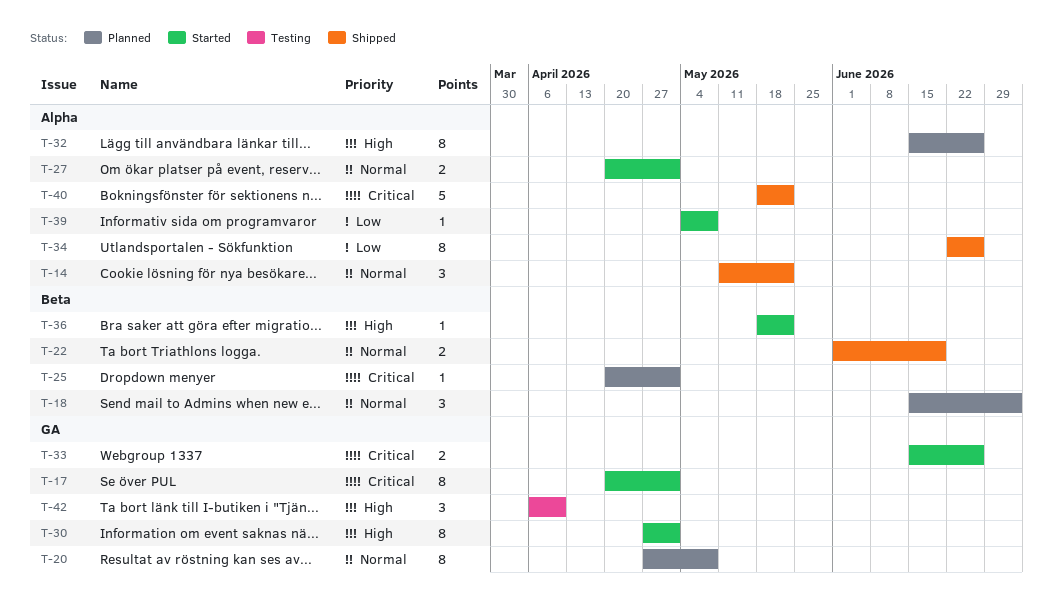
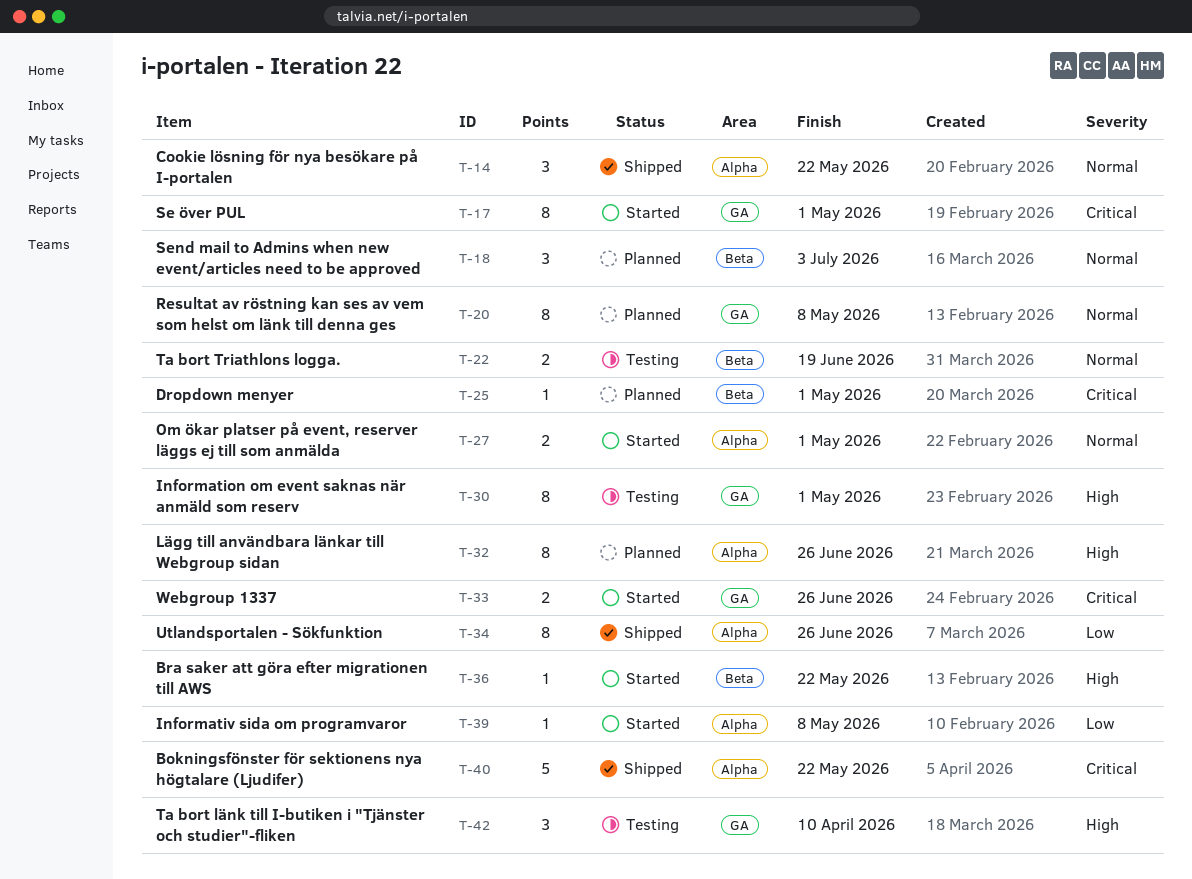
T-22, status: Shipped -> Testing
T-30, status: Started -> Testing

